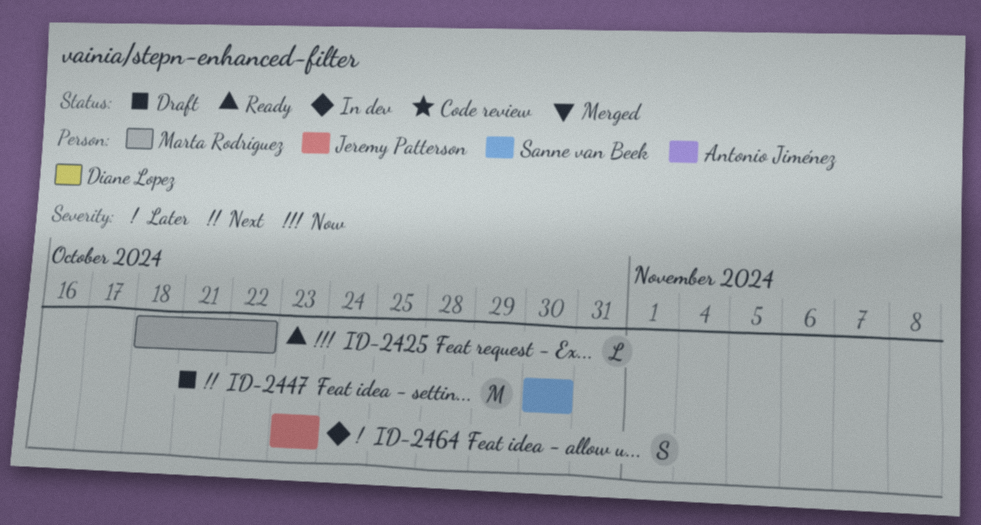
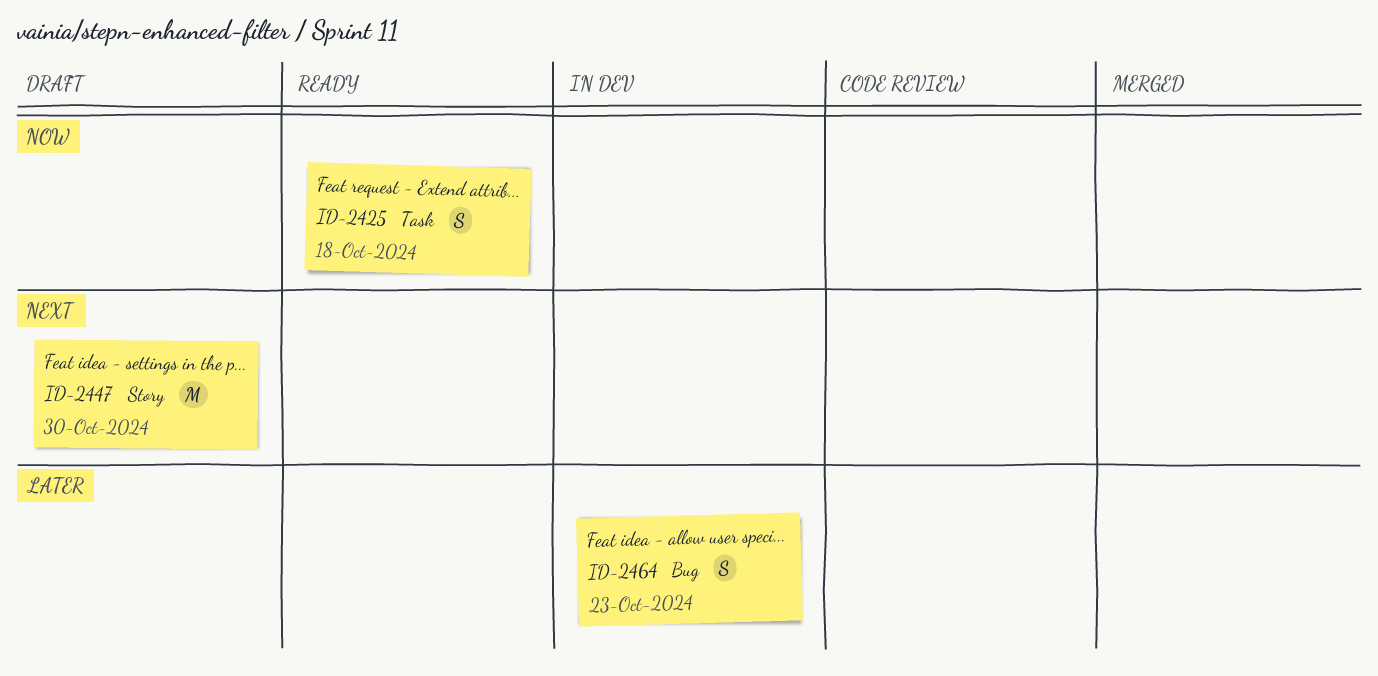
ID-2425, estimate: L -> S
ID-2425, due: Oct 22 -> Oct 18

